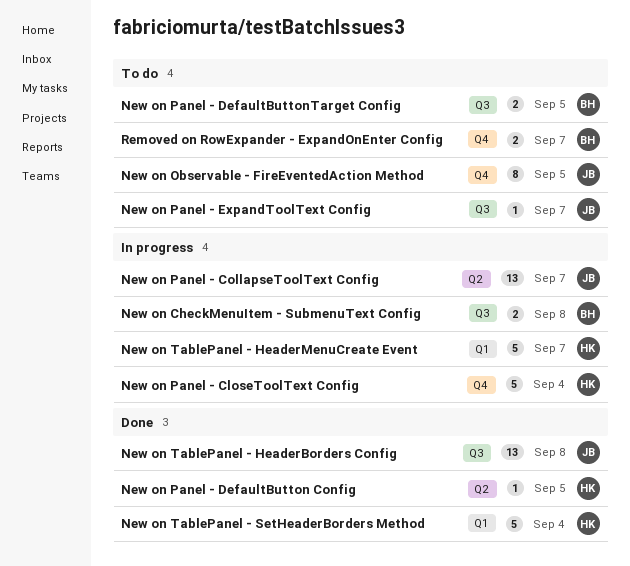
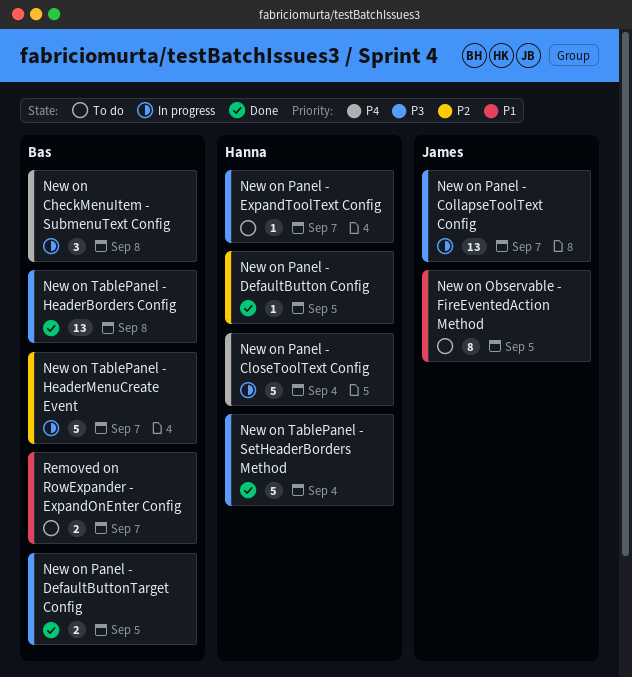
New on CheckMenuItem - SubmenuText Config, estimate: 2 -> 3
New on Panel - DefaultButtonTarget Config, status: To do -> Done
New on Panel - ExpandToolText Config, owner: James -> Hanna
New on TablePanel - HeaderBorders Config, owner: James -> Bas
New on TablePanel - HeaderMenuCreate Event, owner: Hanna -> Bas

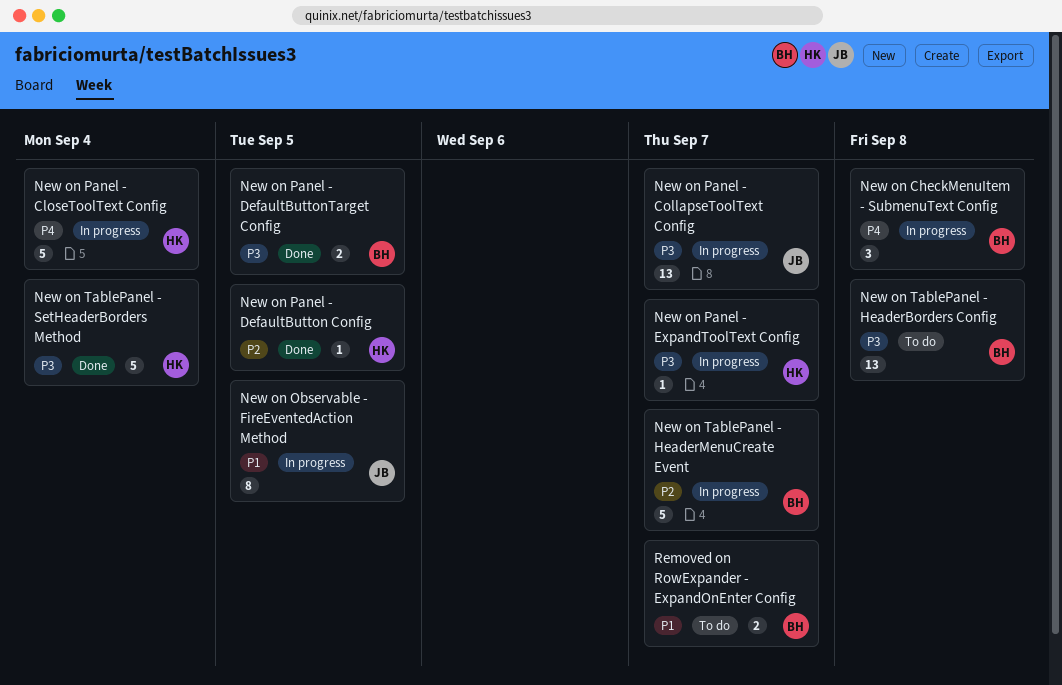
New on Observable - FireEventedAction Method, status: To do -> In progress
New on Panel - ExpandToolText Config, status: To do -> In progress
New on TablePanel - HeaderBorders Config, status: Done -> To do

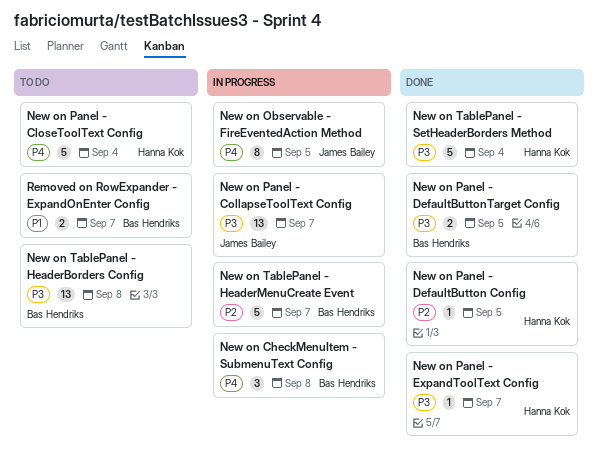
New on Observable - FireEventedAction Method, priority: P1 -> P4
New on Panel - CloseToolText Config, status: In progress -> To do
New on Panel - ExpandToolText Config, status: In progress -> Done

